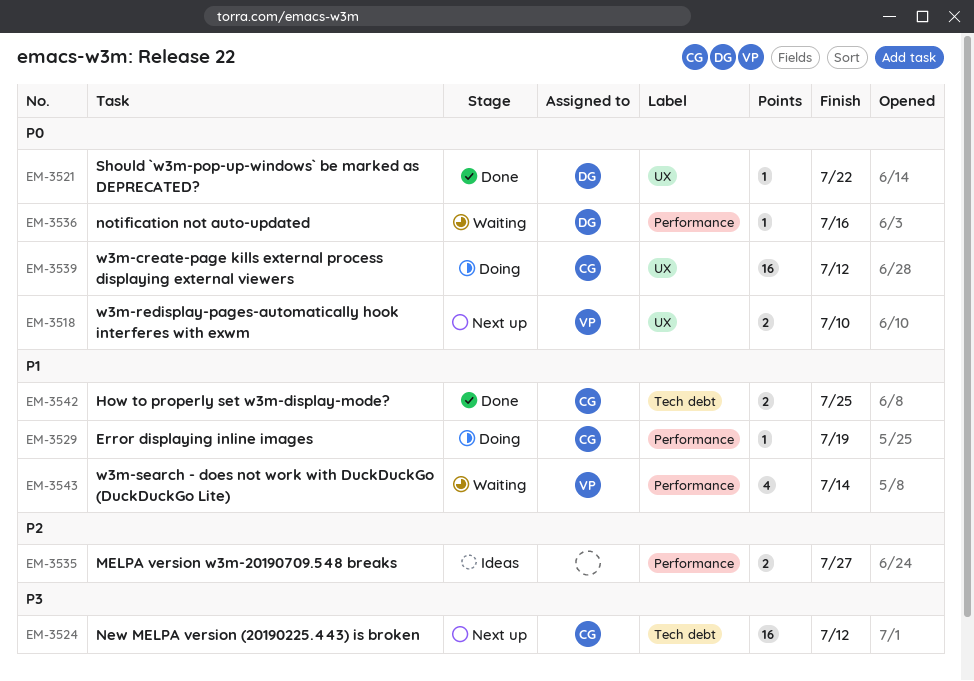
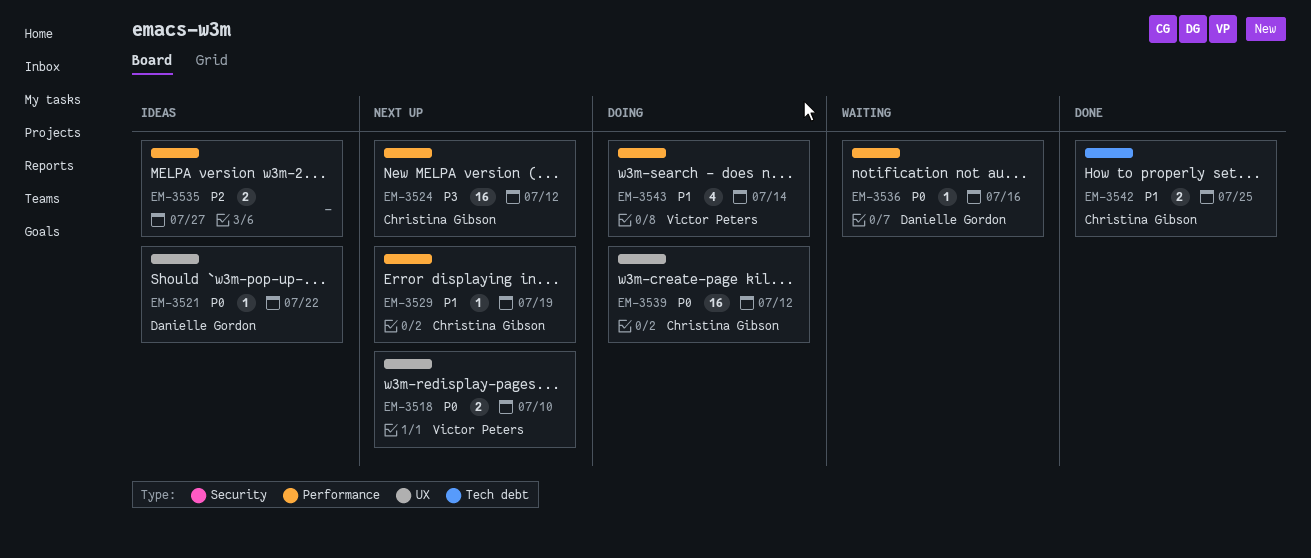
EM-3521, status: Done -> Ideas
EM-3524, label: Tech debt -> Performance
EM-3529, status: Doing -> Next up
EM-3543, status: Waiting -> Doing

